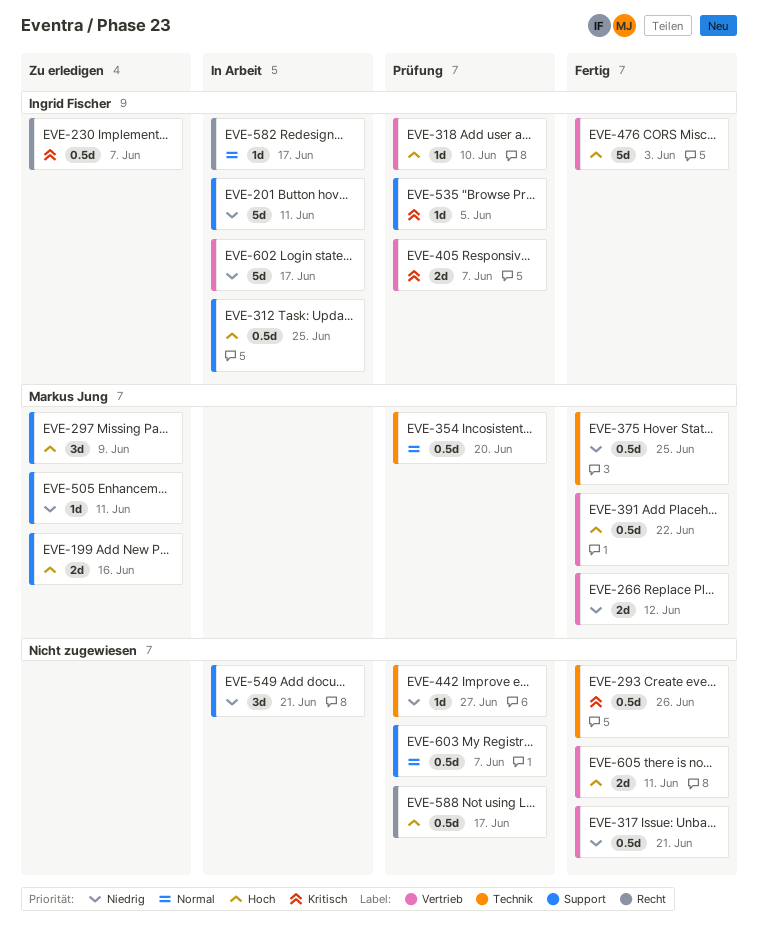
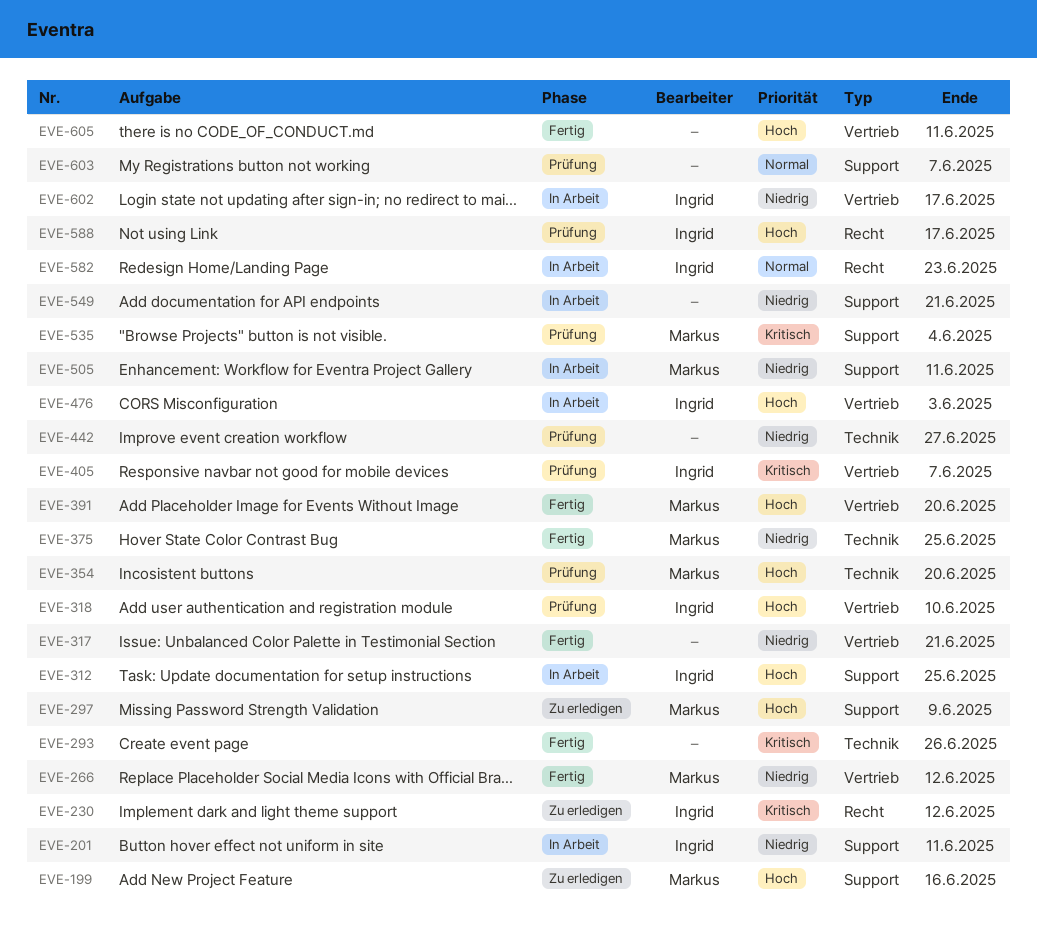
EVE-230, due: Jun 7 -> Jun 12
EVE-354, priority: Normal -> Hoch
EVE-391, due: Jun 22 -> Jun 20
EVE-476, status: Fertig -> In Arbeit
EVE-505, status: Zu erledigen -> In Arbeit
EVE-535, owner: Ingrid Fischer -> Markus Jung
EVE-535, due: Jun 5 -> Jun 4
EVE-582, due: Jun 17 -> Jun 23
EVE-588, owner: none -> Ingrid Fischer

